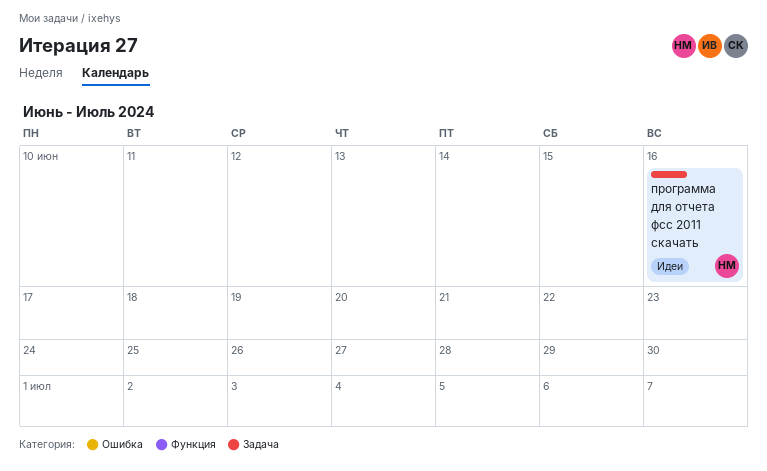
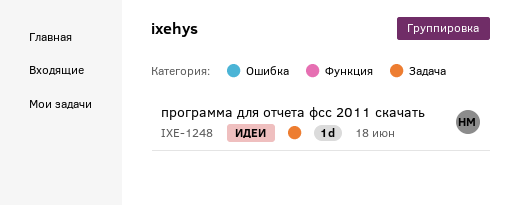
программа для отчета фсс 2011 скачать, due: Jun 16 -> Jun 18

